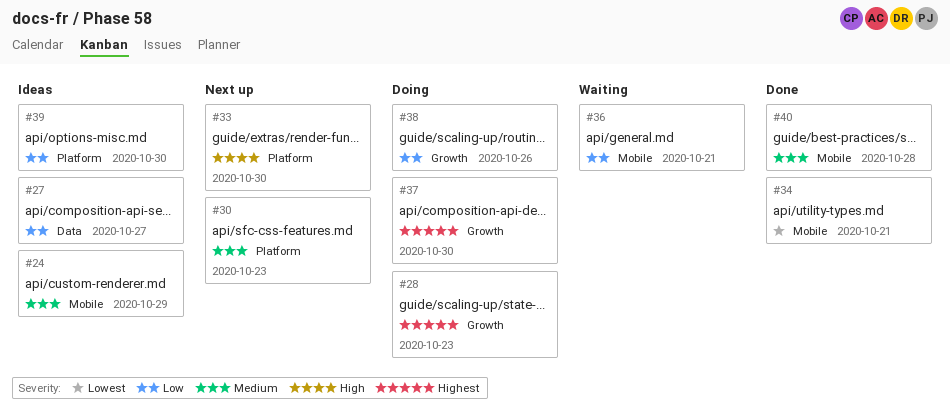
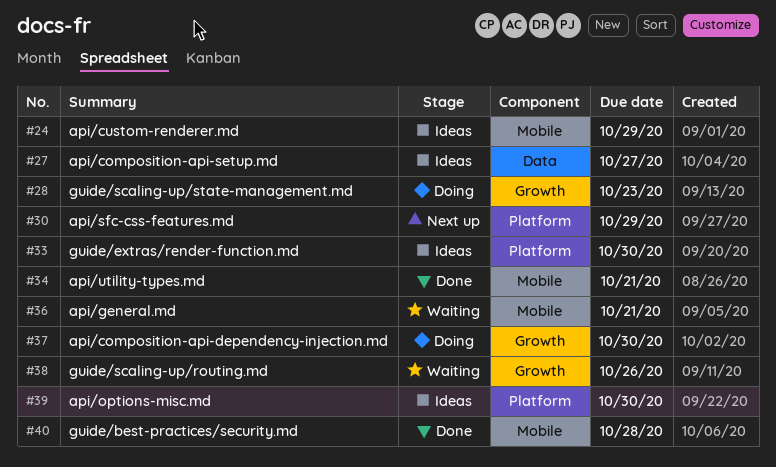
#30, due: Oct 23 -> Oct 29
#33, status: Next up -> Ideas
#38, status: Doing -> Waiting

